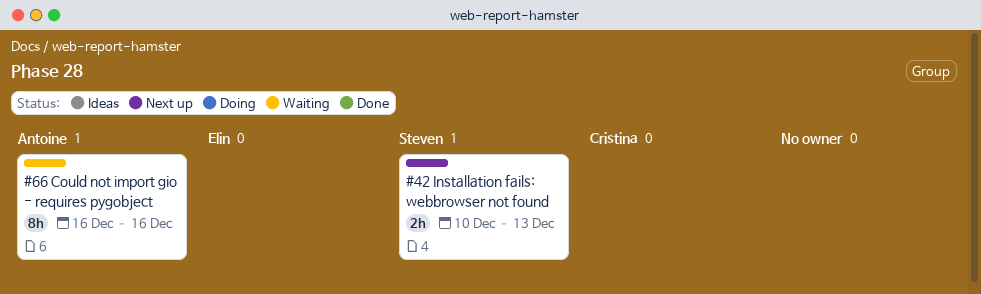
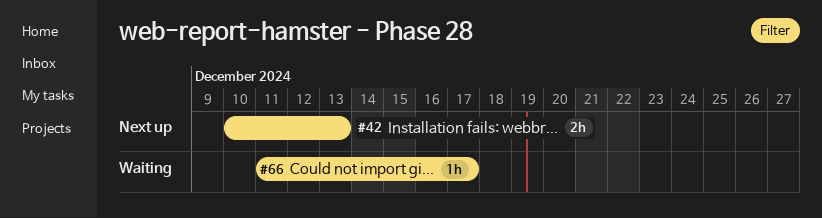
#66, estimate: 8h -> 1h
#66, start: Dec 16 -> Dec 11
#66, due: Dec 16 -> Dec 17

